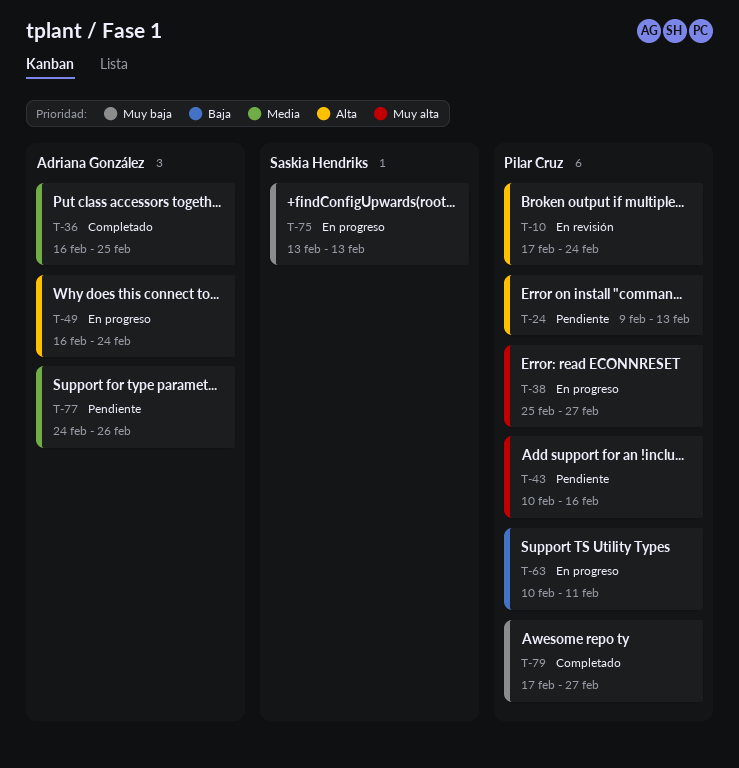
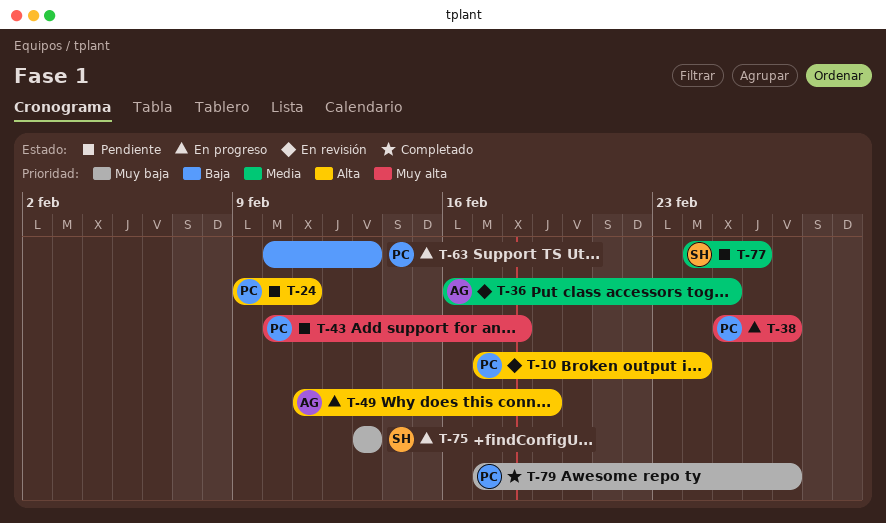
T-24, due: Feb 13 -> Feb 11
T-36, status: Completado -> En revisión
T-43, due: Feb 16 -> Feb 18
T-49, start: Feb 16 -> Feb 11
T-49, due: Feb 24 -> Feb 19
T-63, due: Feb 11 -> Feb 13
T-77, owner: Adriana González -> Saskia Hendriks

